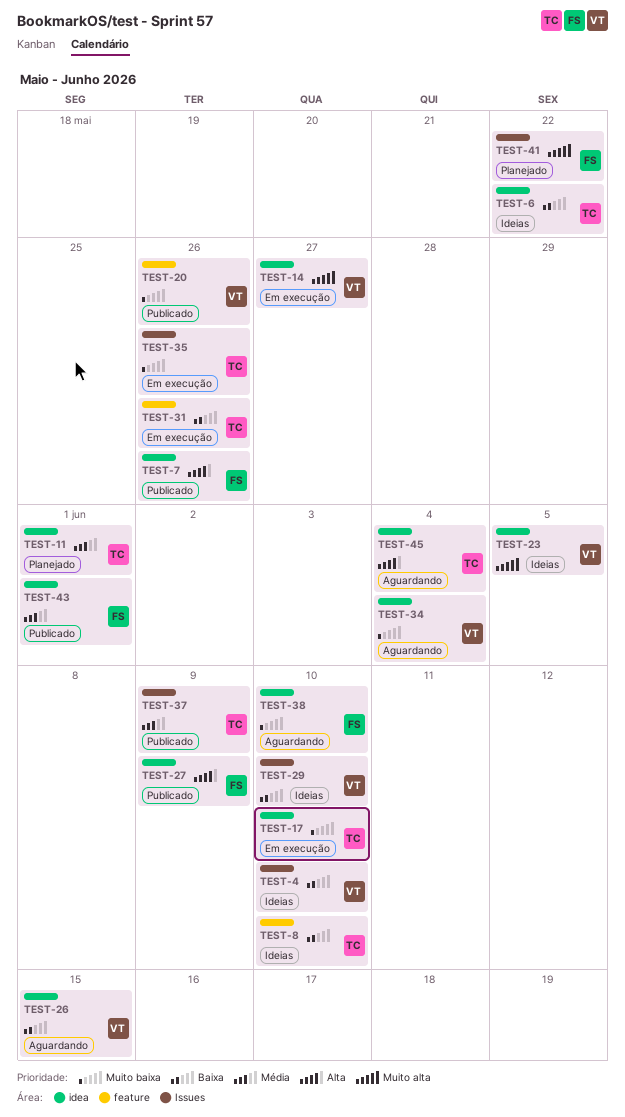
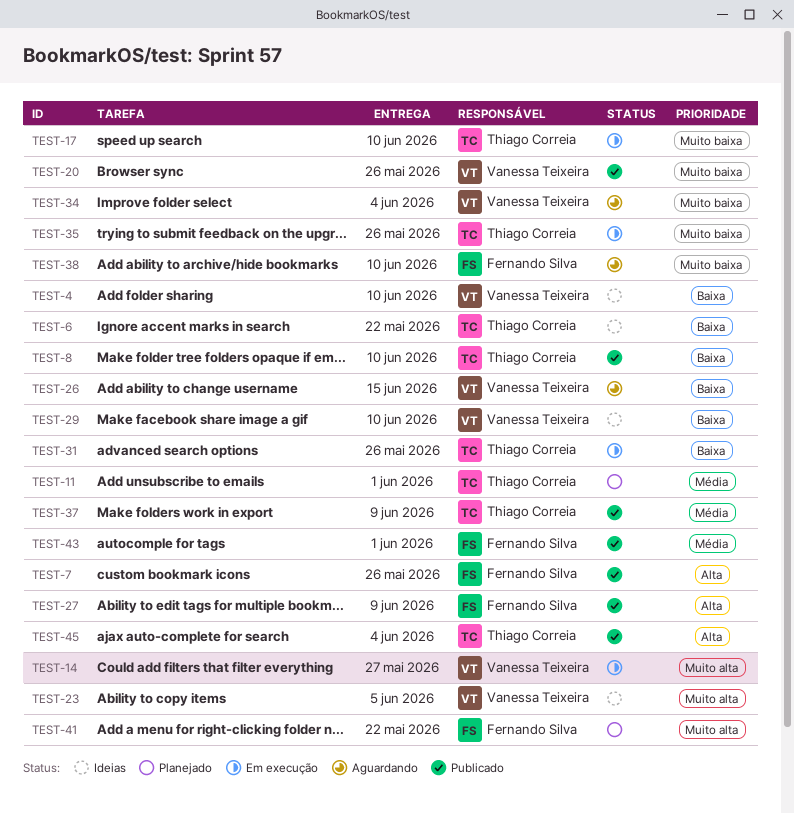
TEST-8, status: Ideias -> Publicado
TEST-45, status: Aguardando -> Publicado

